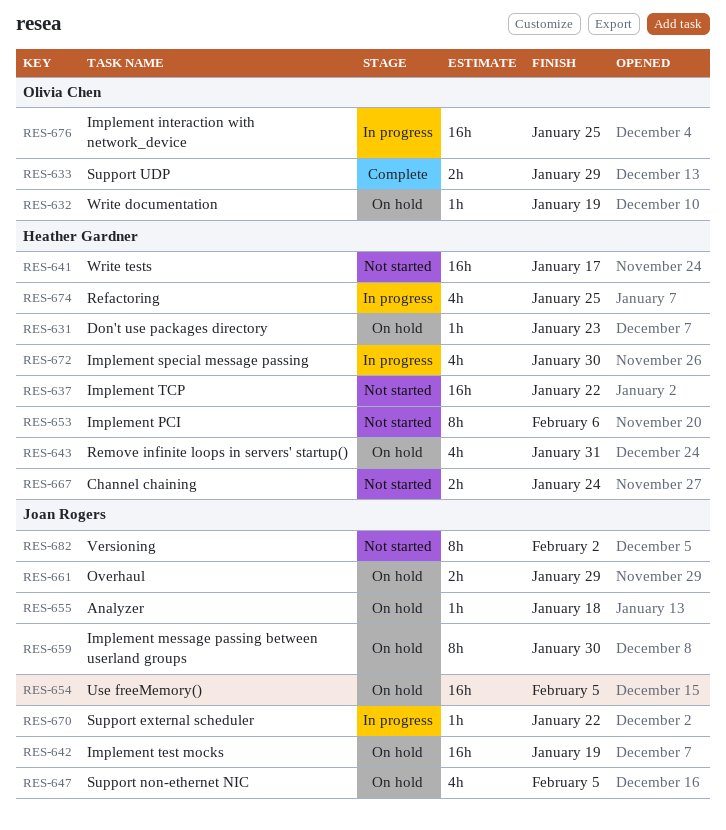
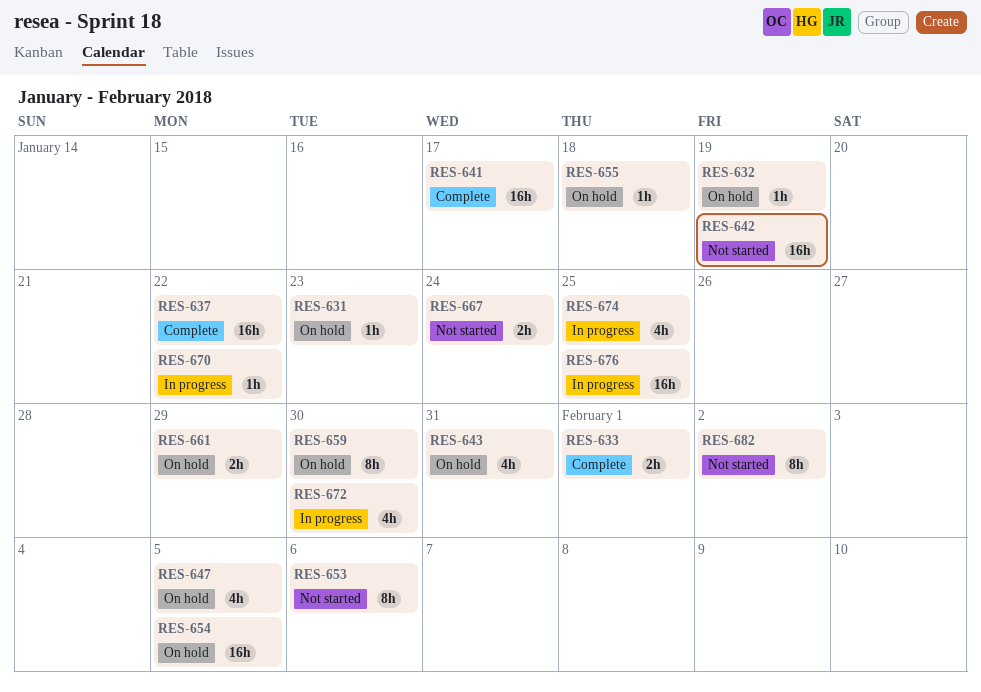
RES-633, due: Jan 29 -> Feb 1
RES-637, status: Not started -> Complete
RES-641, status: Not started -> Complete
RES-642, status: On hold -> Not started

